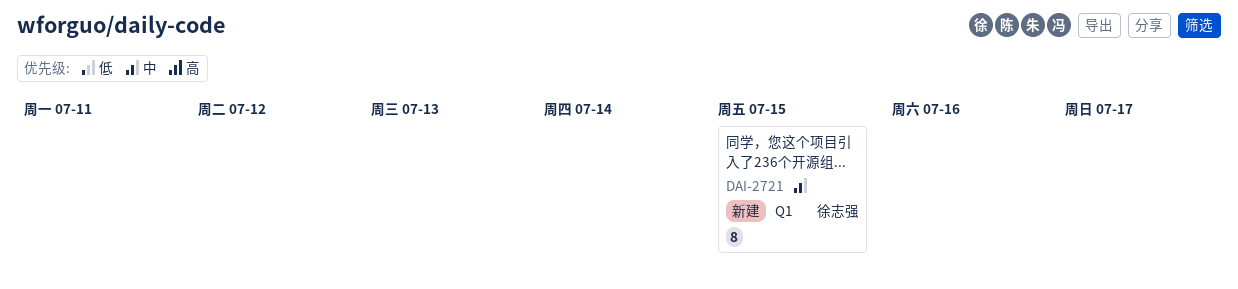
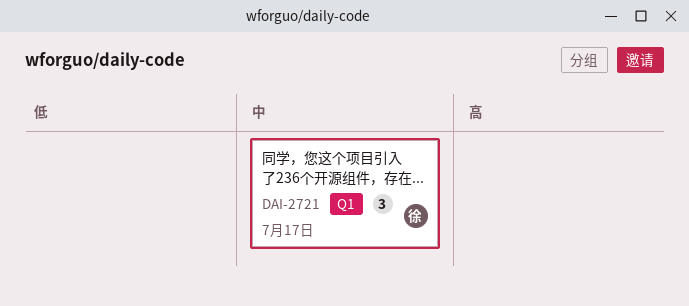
DAI-2721, estimate: 8 -> 3
DAI-2721, due: Jul 15 -> Jul 17

